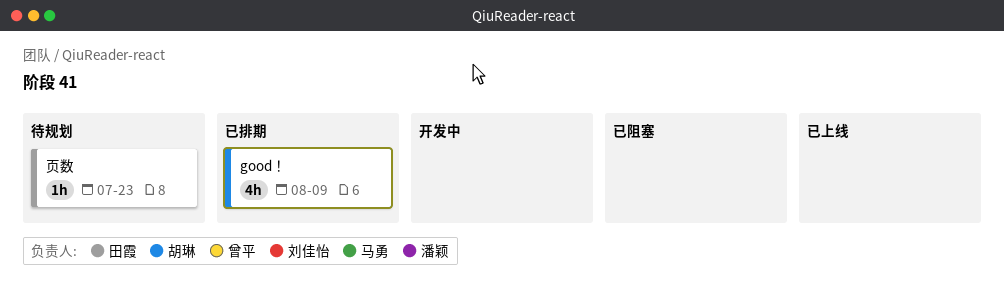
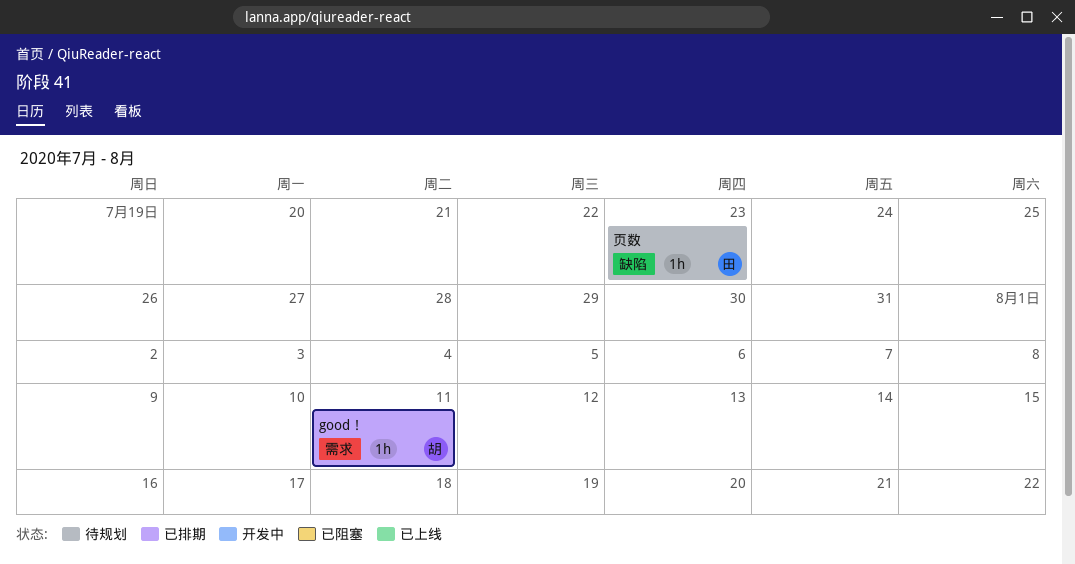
good！, estimate: 4h -> 1h
good！, due: Aug 9 -> Aug 11

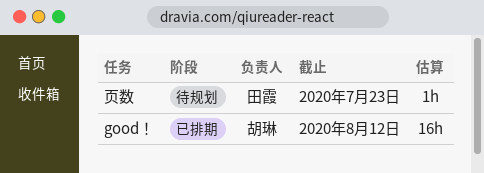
good！, estimate: 1h -> 16h
good！, due: Aug 11 -> Aug 12

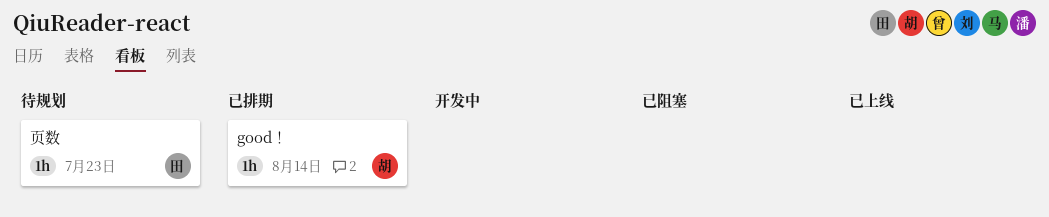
good！, estimate: 16h -> 1h
good！, due: Aug 12 -> Aug 14

